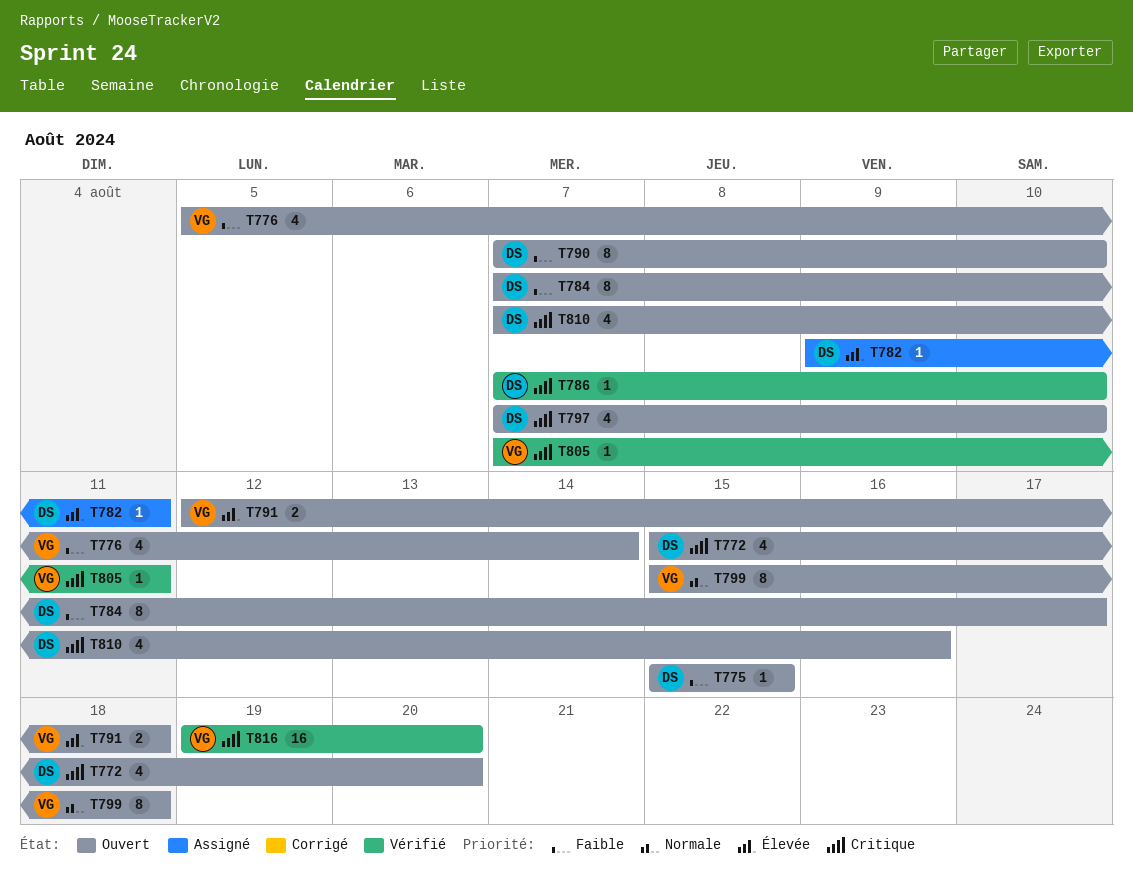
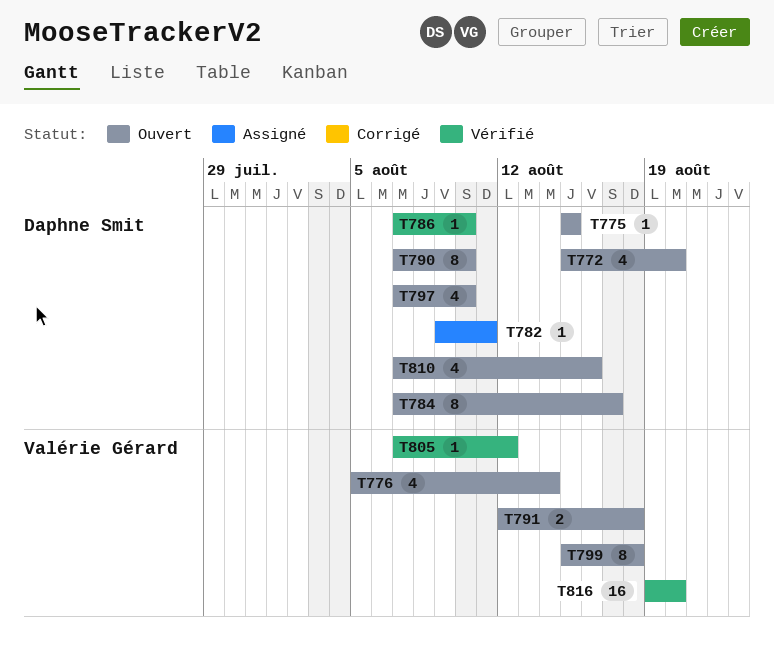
T805, due: Aug 11 -> Aug 12

